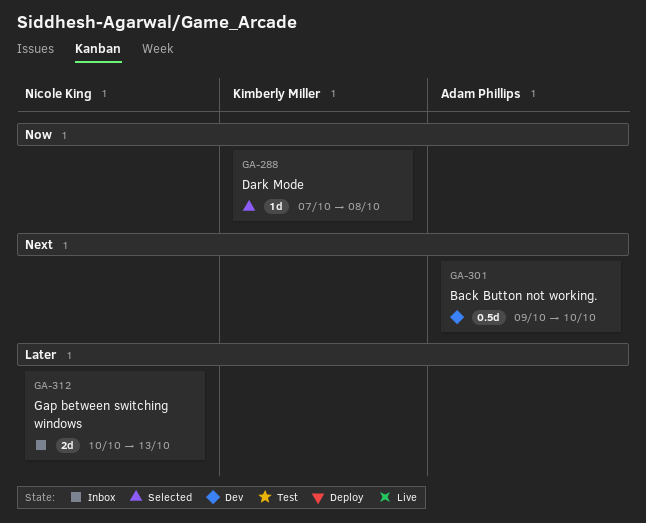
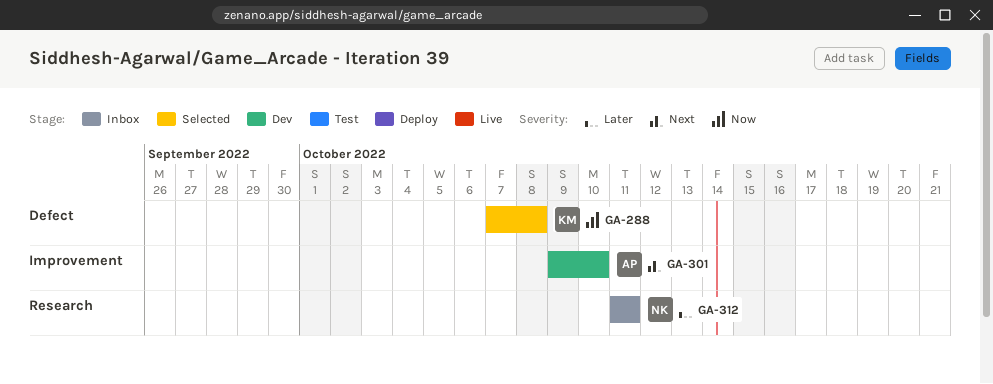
GA-312, start: Oct 10 -> Oct 11
GA-312, due: Oct 13 -> Oct 11

